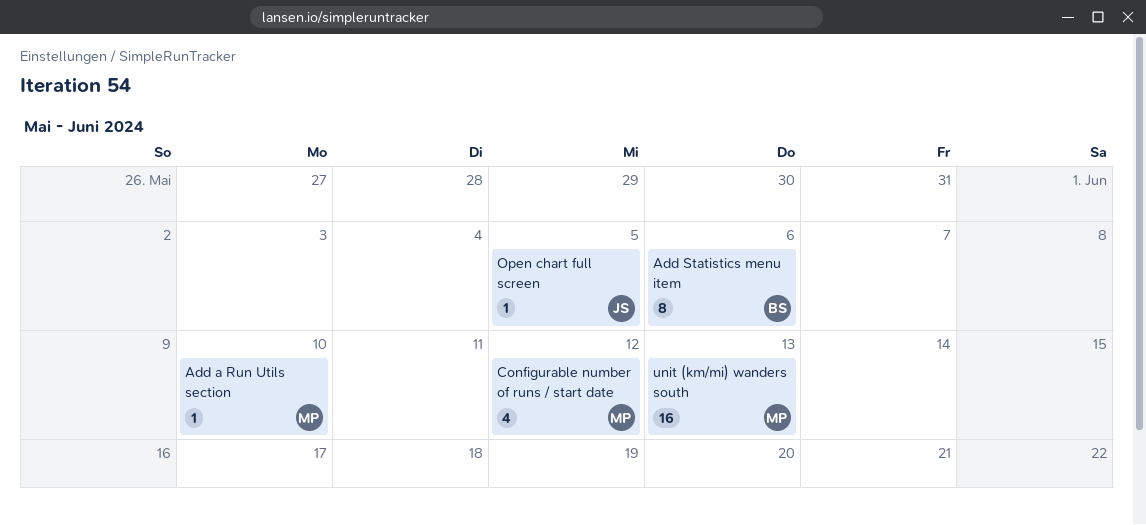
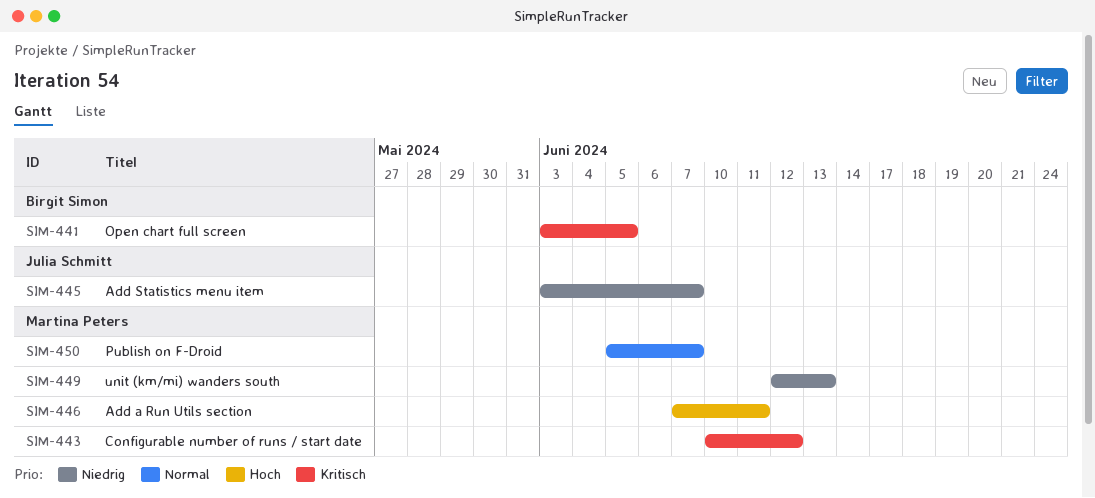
Add a Run Utils section, due: Jun 10 -> Jun 11
Add Statistics menu item, owner: Birgit Simon -> Julia Schmitt
Add Statistics menu item, due: Jun 6 -> Jun 7
Open chart full screen, owner: Julia Schmitt -> Birgit Simon
Publish on F-Droid: none -> present

